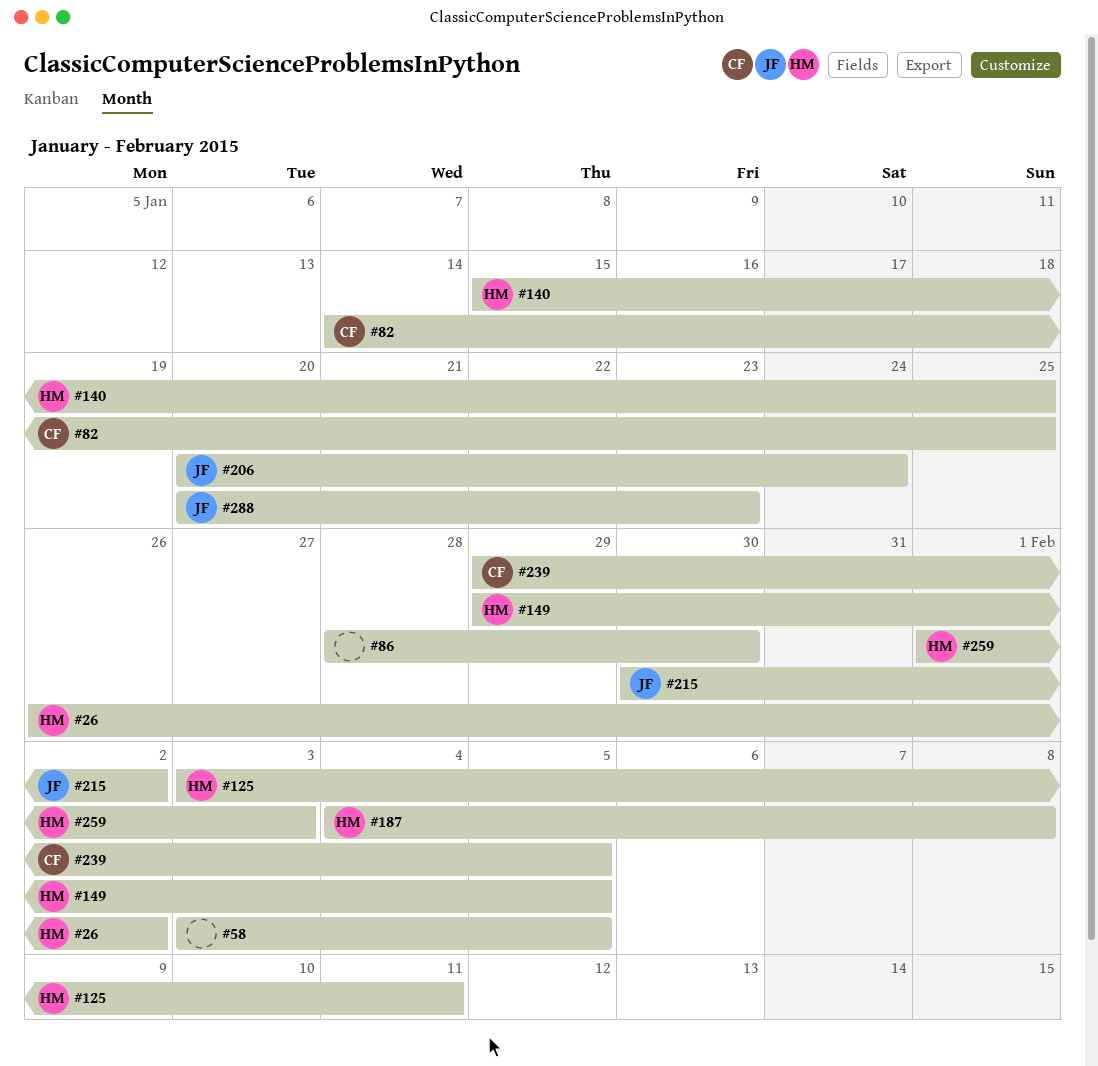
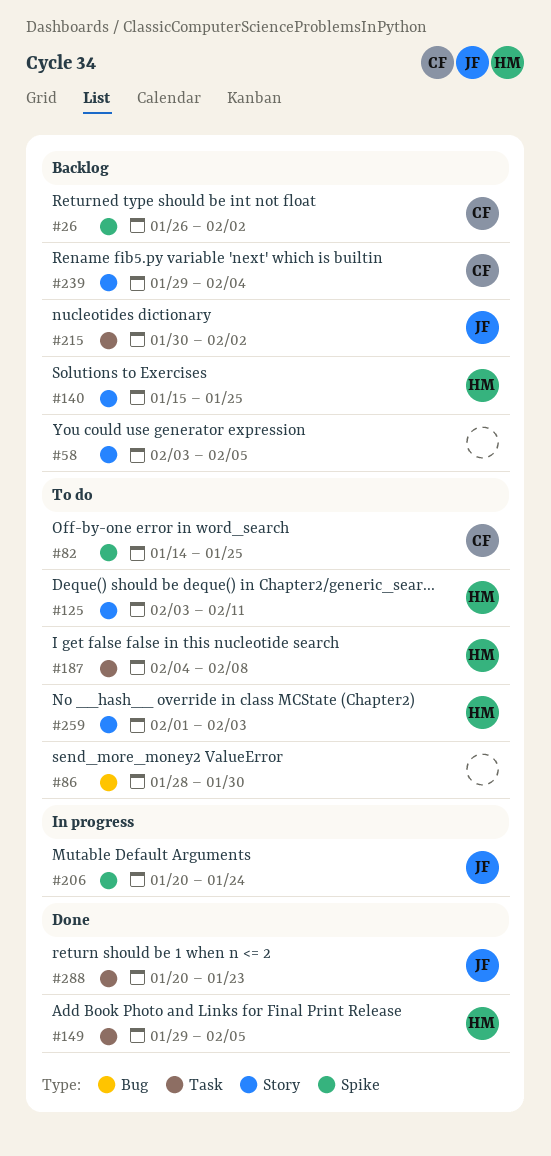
#26, owner: HM -> CF
#239, due: Feb 5 -> Feb 4

